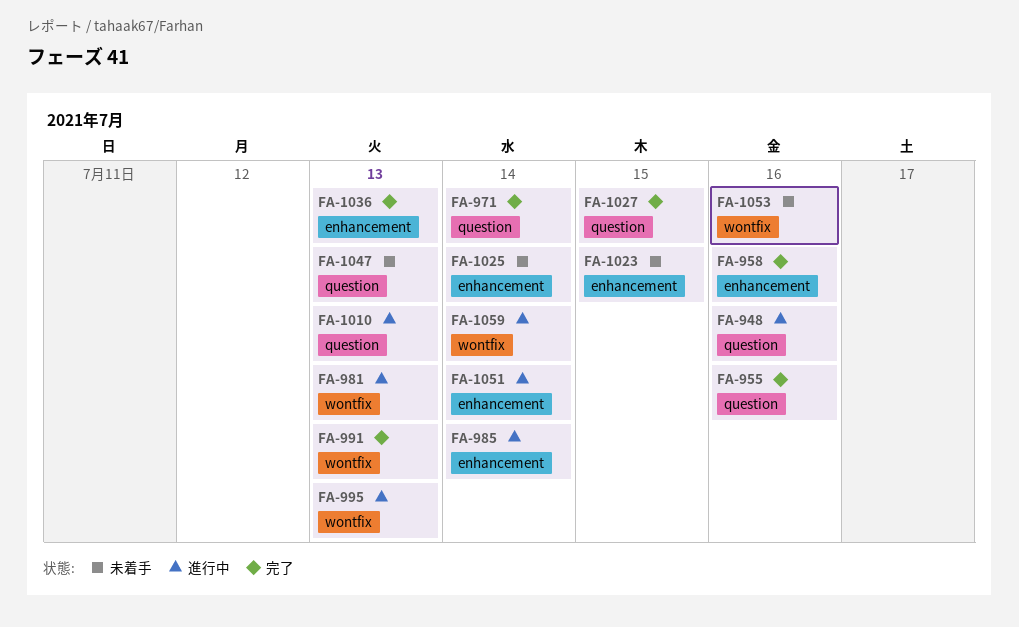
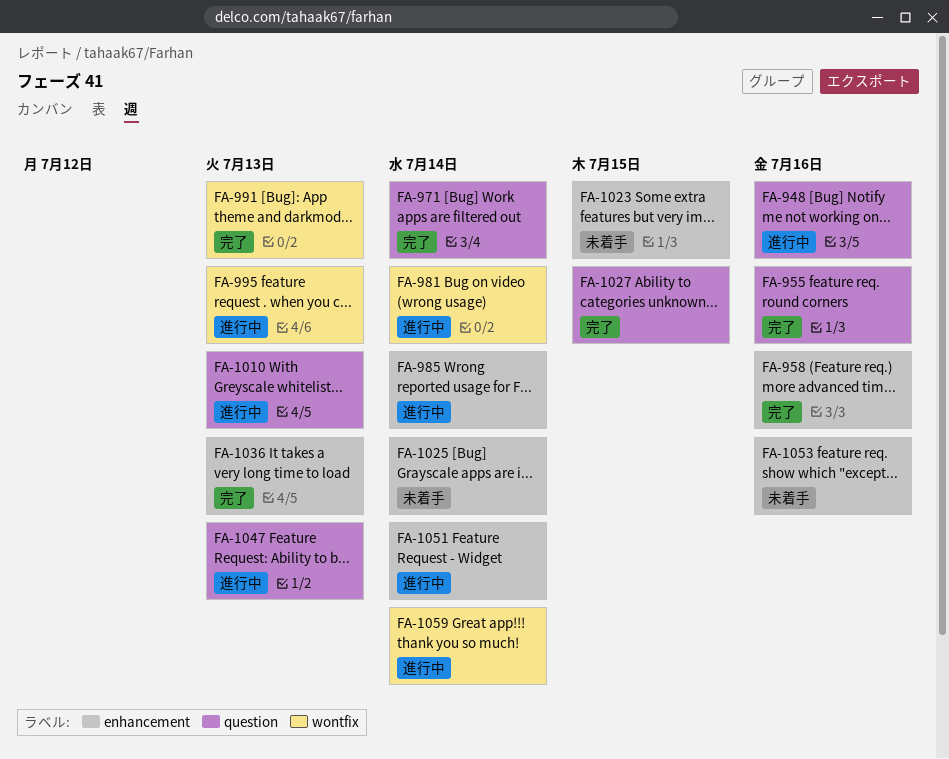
FA-981, due: Jul 13 -> Jul 14
FA-1047, status: 未着手 -> 進行中
FA-1053, label: wontfix -> enhancement

